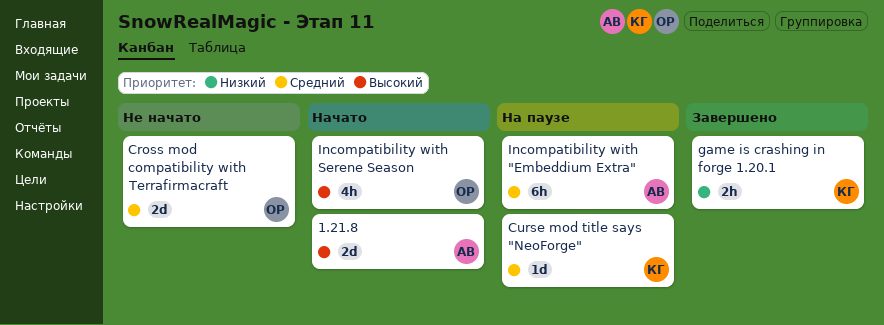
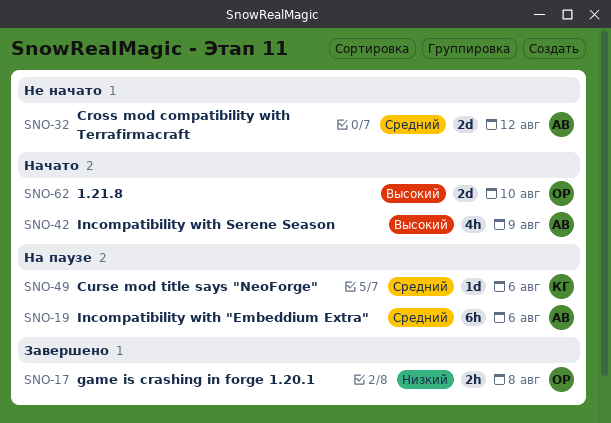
1.21.8, owner: АВ -> ОР
Cross mod compatibility with Terrafirmacraft, owner: ОР -> АВ
game is crashing in forge 1.20.1, owner: КГ -> ОР
Incompatibility with Serene Season, owner: ОР -> АВ

